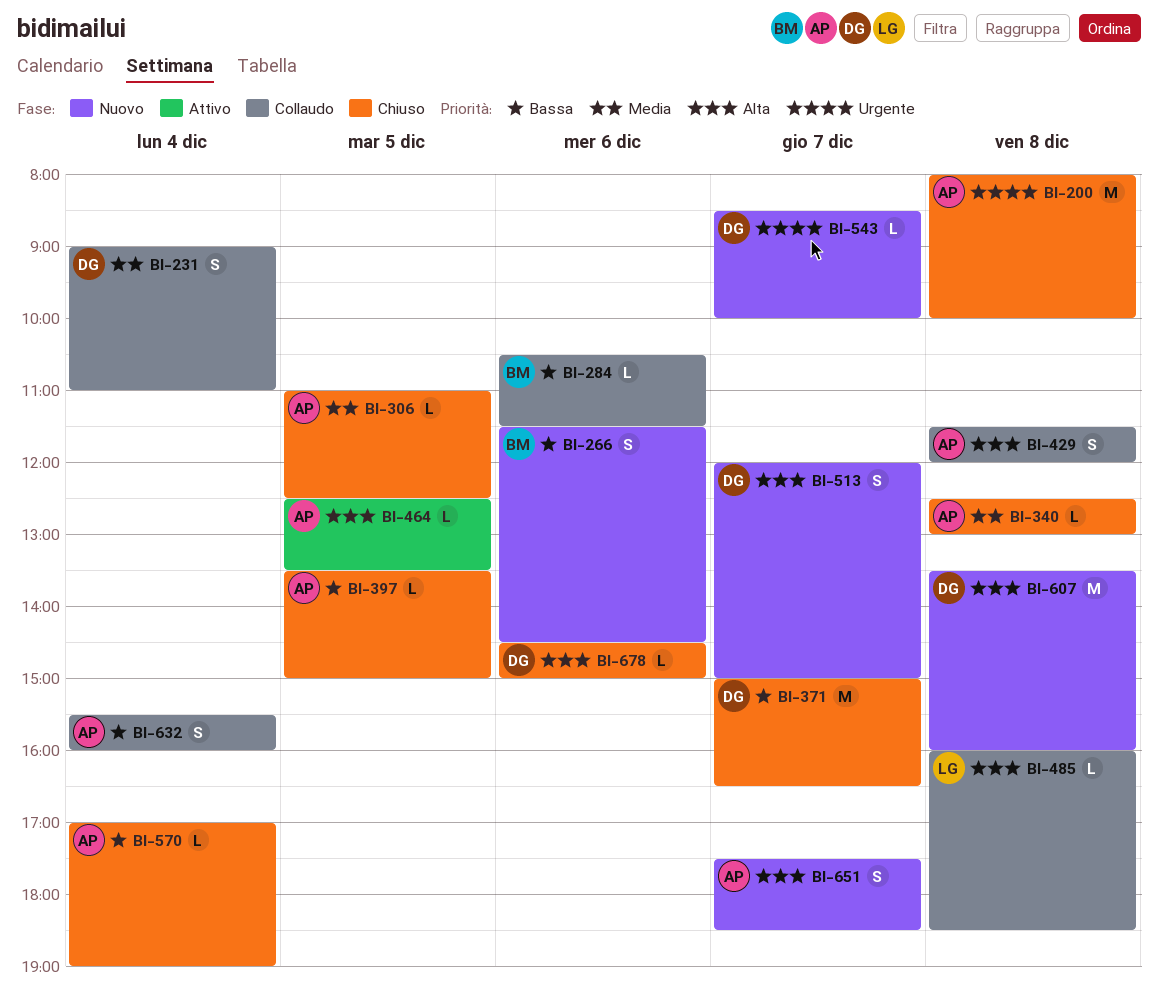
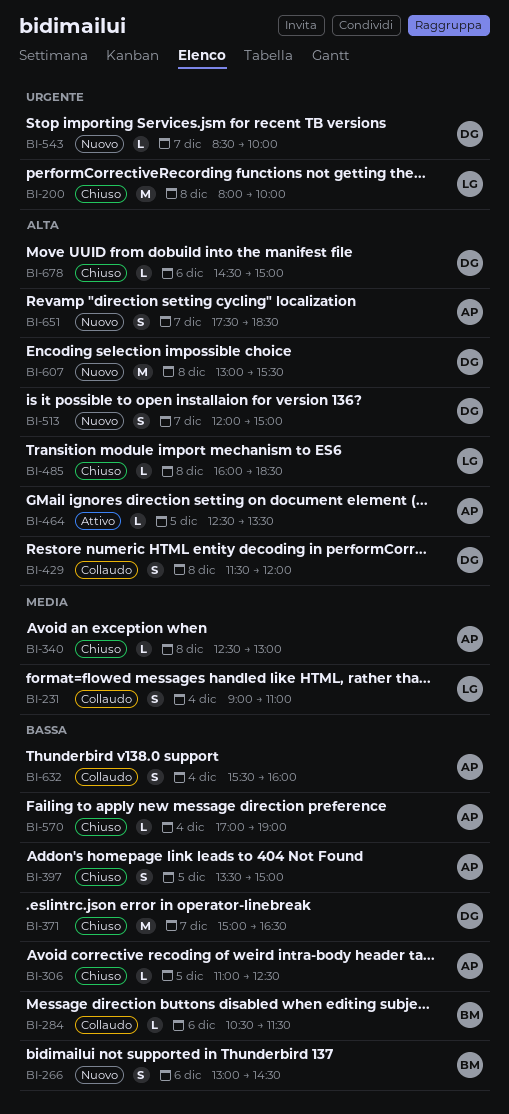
BI-200, owner: AP -> LG
BI-231, owner: DG -> LG
BI-266, begins: 11:30 -> 13:00
BI-306, priority: Media -> Bassa
BI-397, estimate: L -> S
BI-429, owner: AP -> DG
BI-485, status: Collaudo -> Chiuso
BI-607, begins: 13:30 -> 13:00
BI-607, ends: 16:00 -> 15:30

